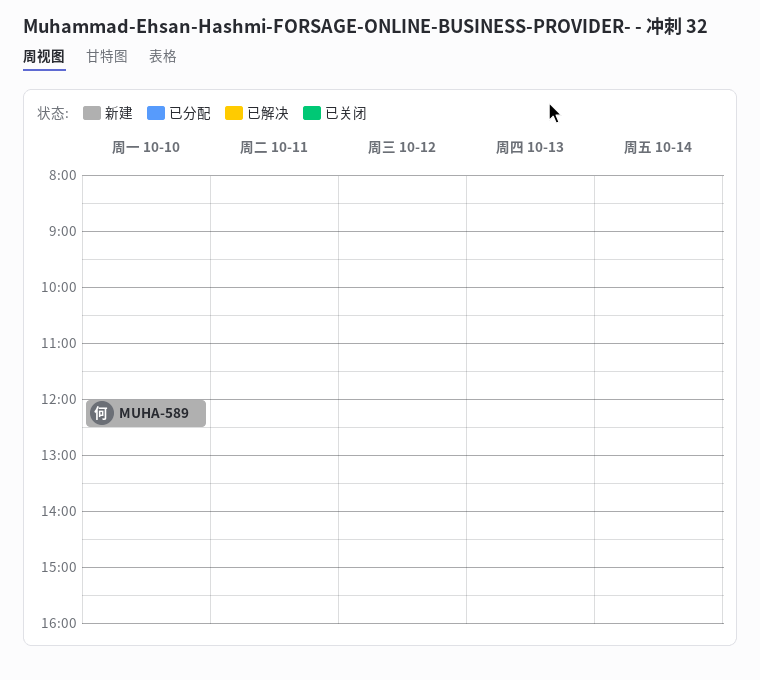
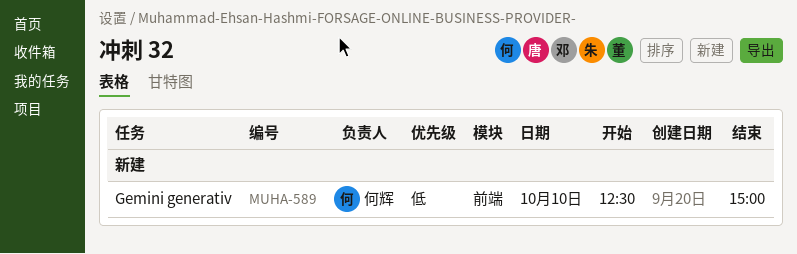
MUHA-589, begins: 12:00 -> 12:30
MUHA-589, ends: 12:30 -> 15:00

